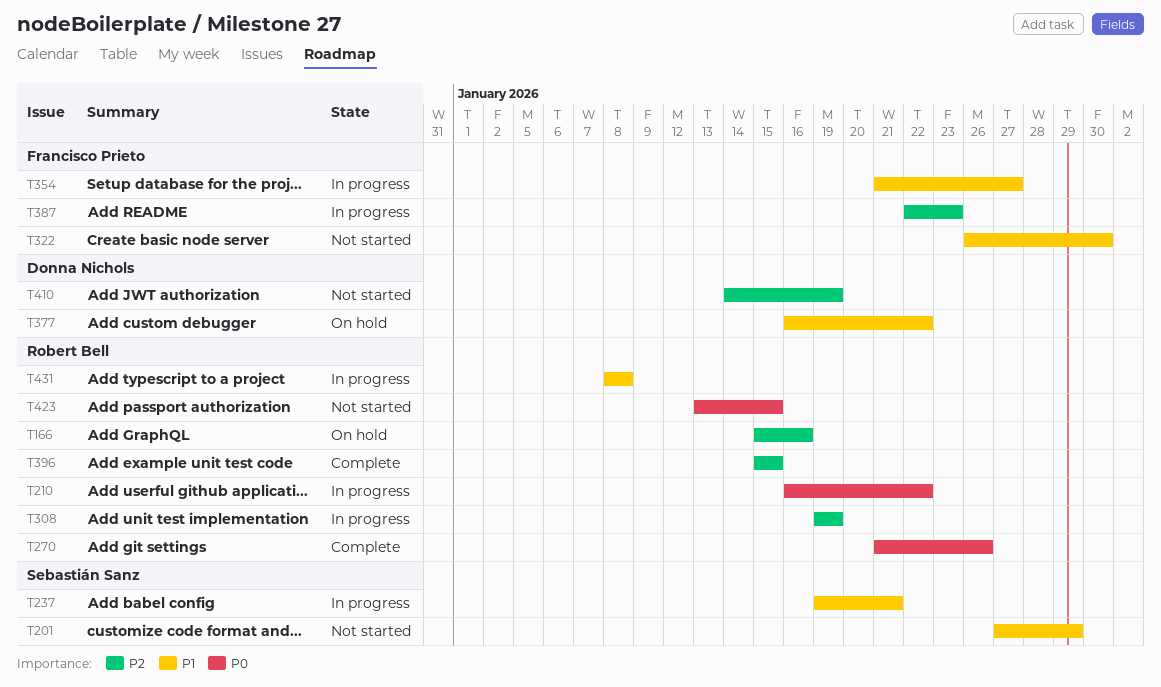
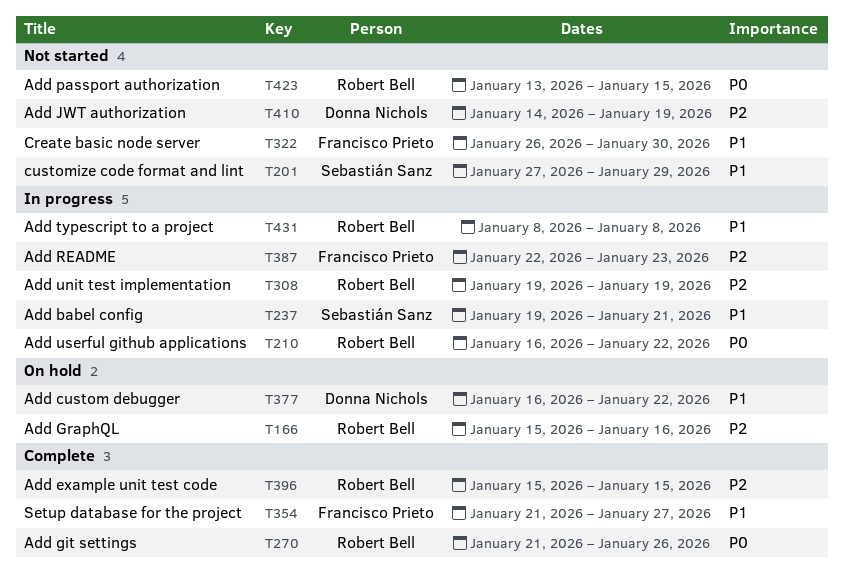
T354, status: In progress -> Complete

